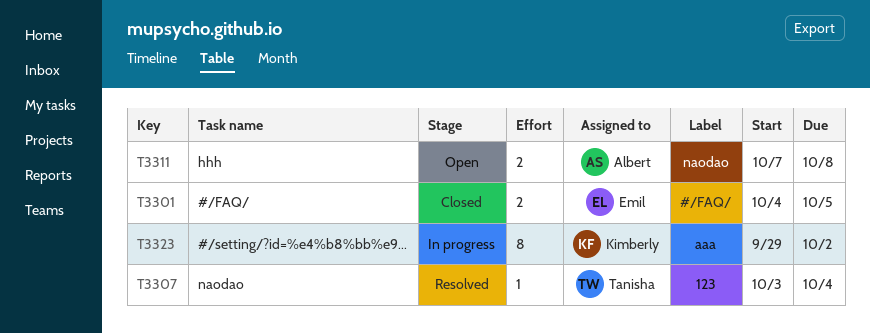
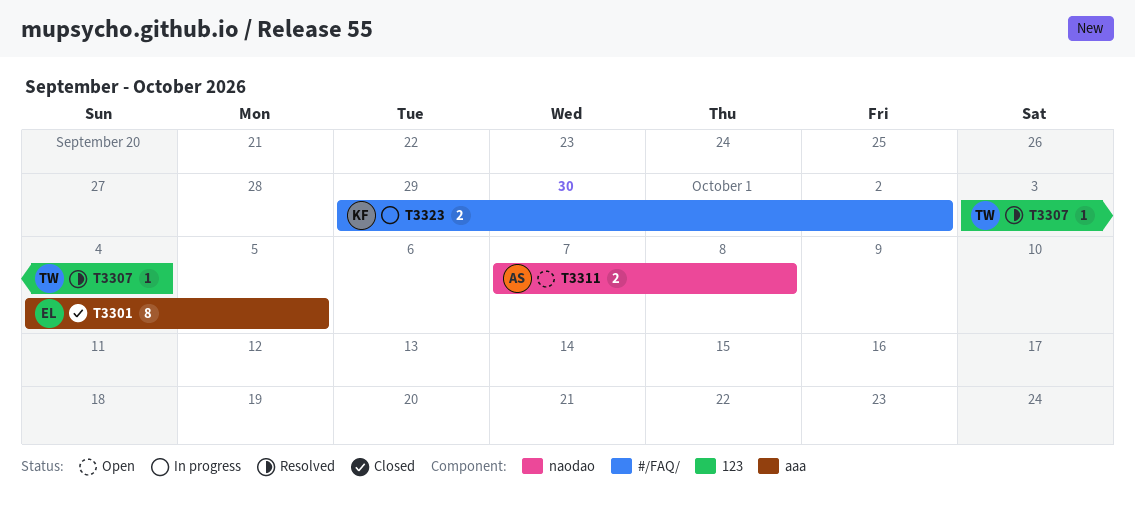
T3301, label: #/FAQ/ -> aaa
T3301, estimate: 2 -> 8
T3323, label: aaa -> #/FAQ/
T3323, estimate: 8 -> 2

